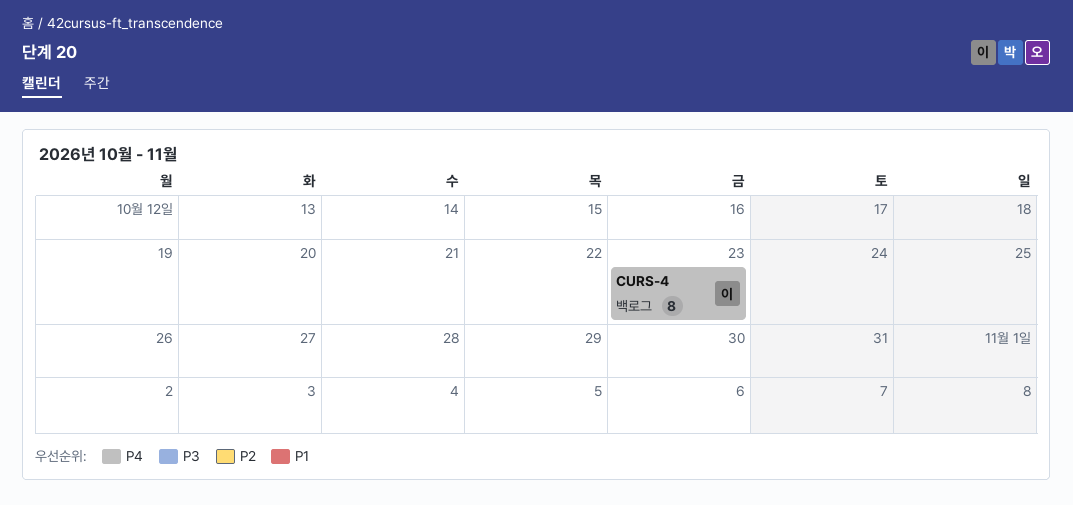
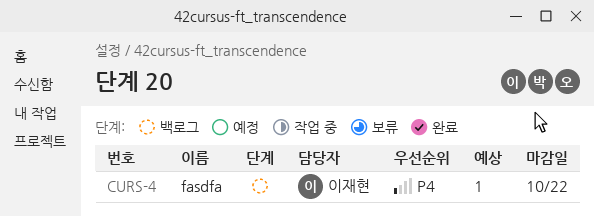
CURS-4, estimate: 8 -> 1
CURS-4, due: Oct 23 -> Oct 22

